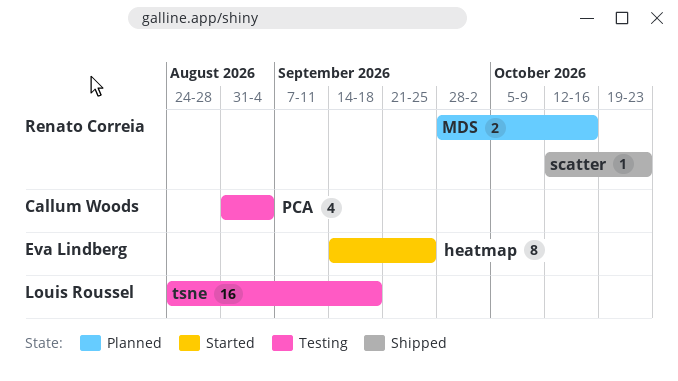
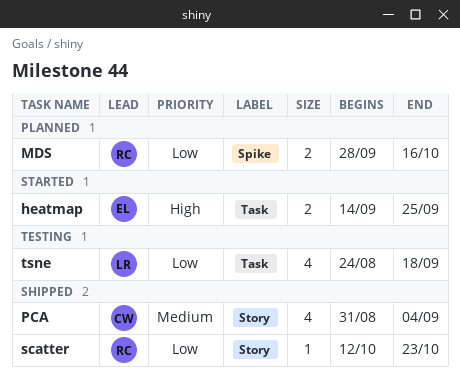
heatmap, estimate: 8 -> 2
PCA, status: Testing -> Shipped
tsne, estimate: 16 -> 4

